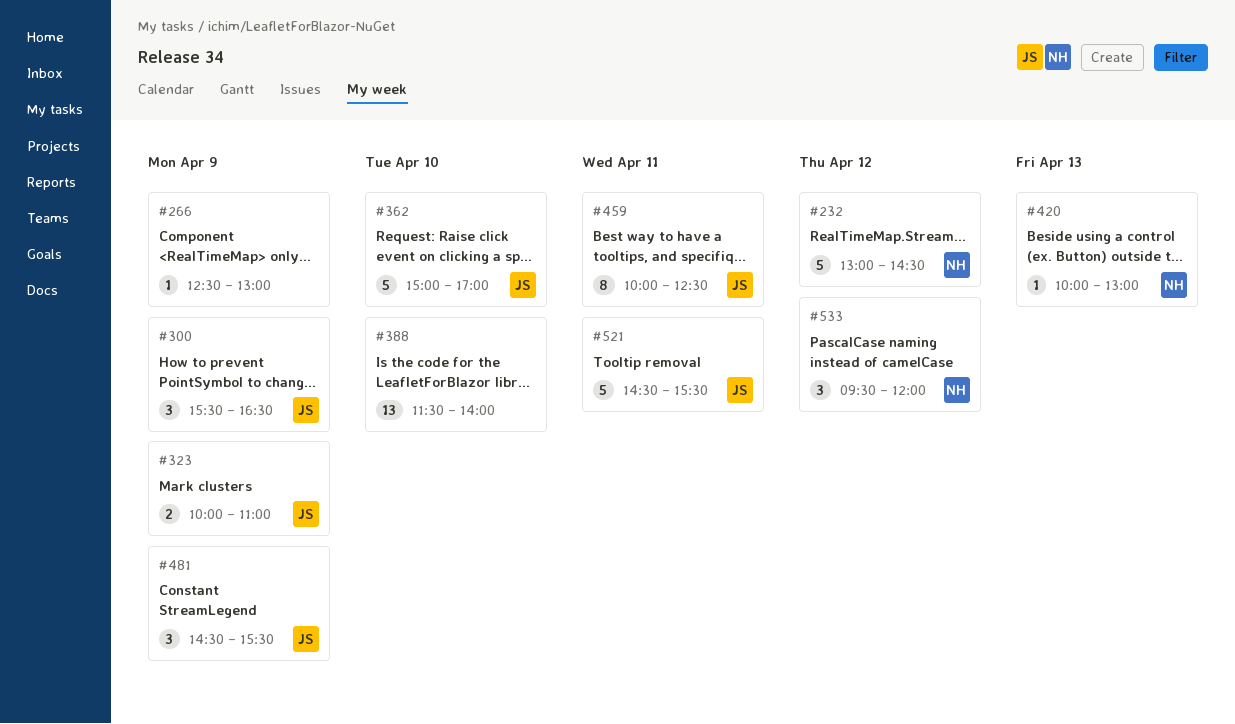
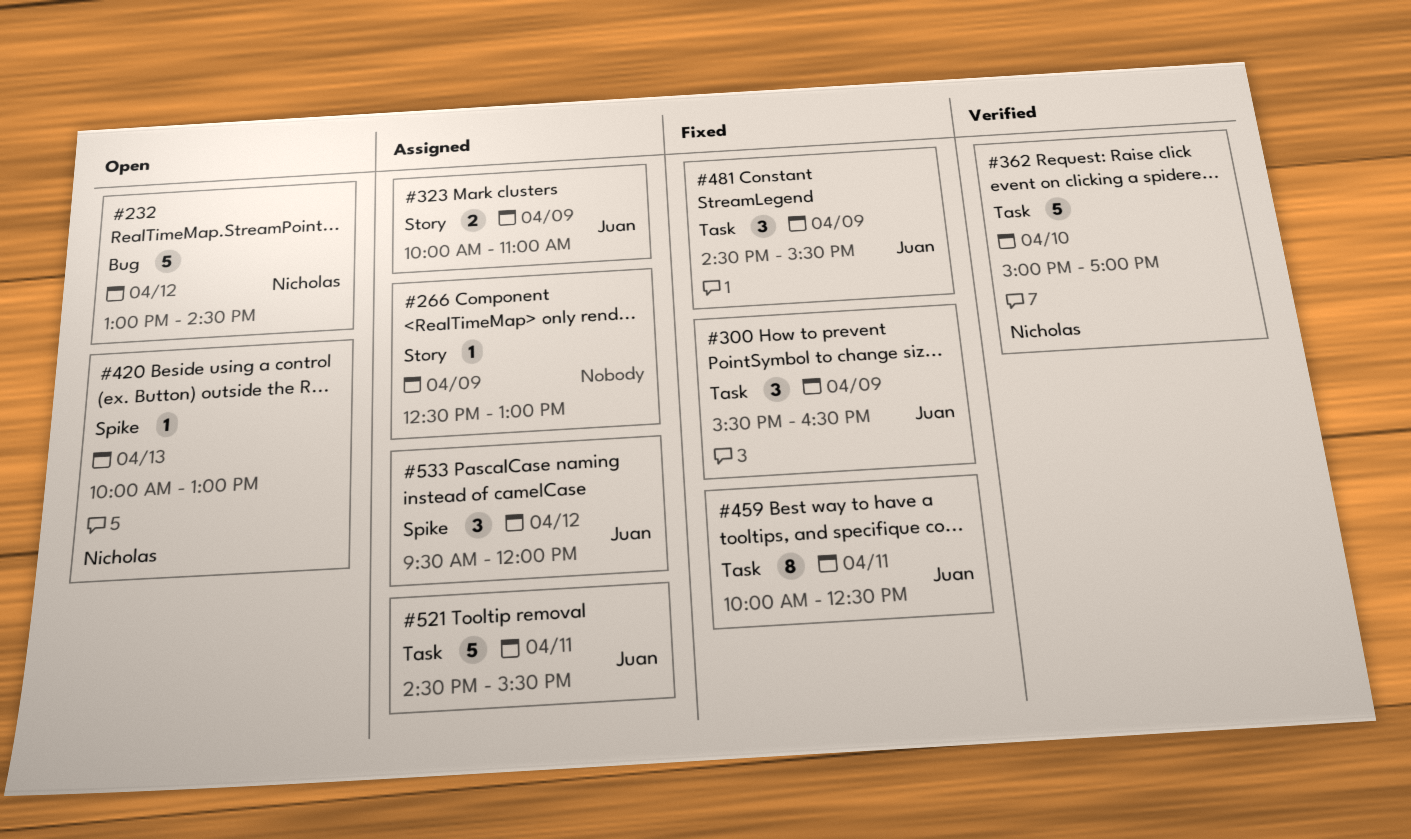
#362, owner: Juan -> Nicholas
#388: present -> none
#533, owner: Nicholas -> Juan

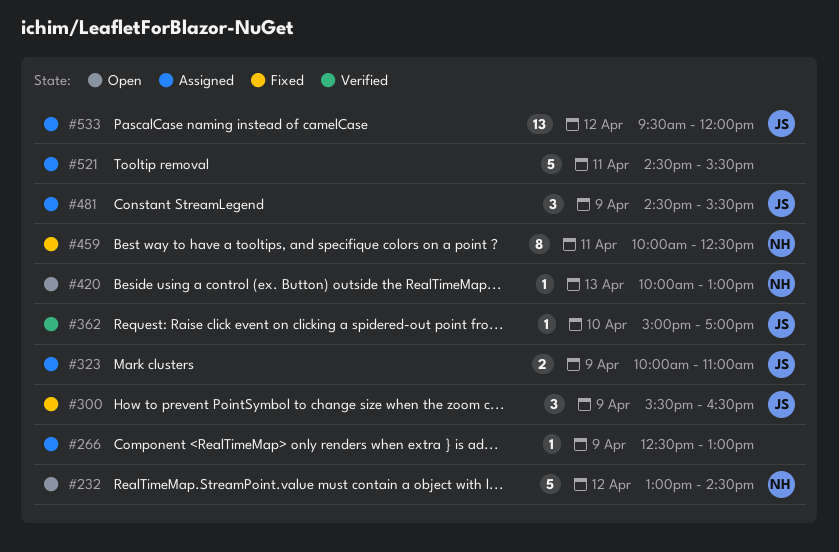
#362, owner: Nicholas -> Juan
#362, estimate: 5 -> 1
#459, owner: Juan -> Nicholas
#481, status: Fixed -> Assigned
#521, owner: Juan -> none
#533, estimate: 3 -> 13

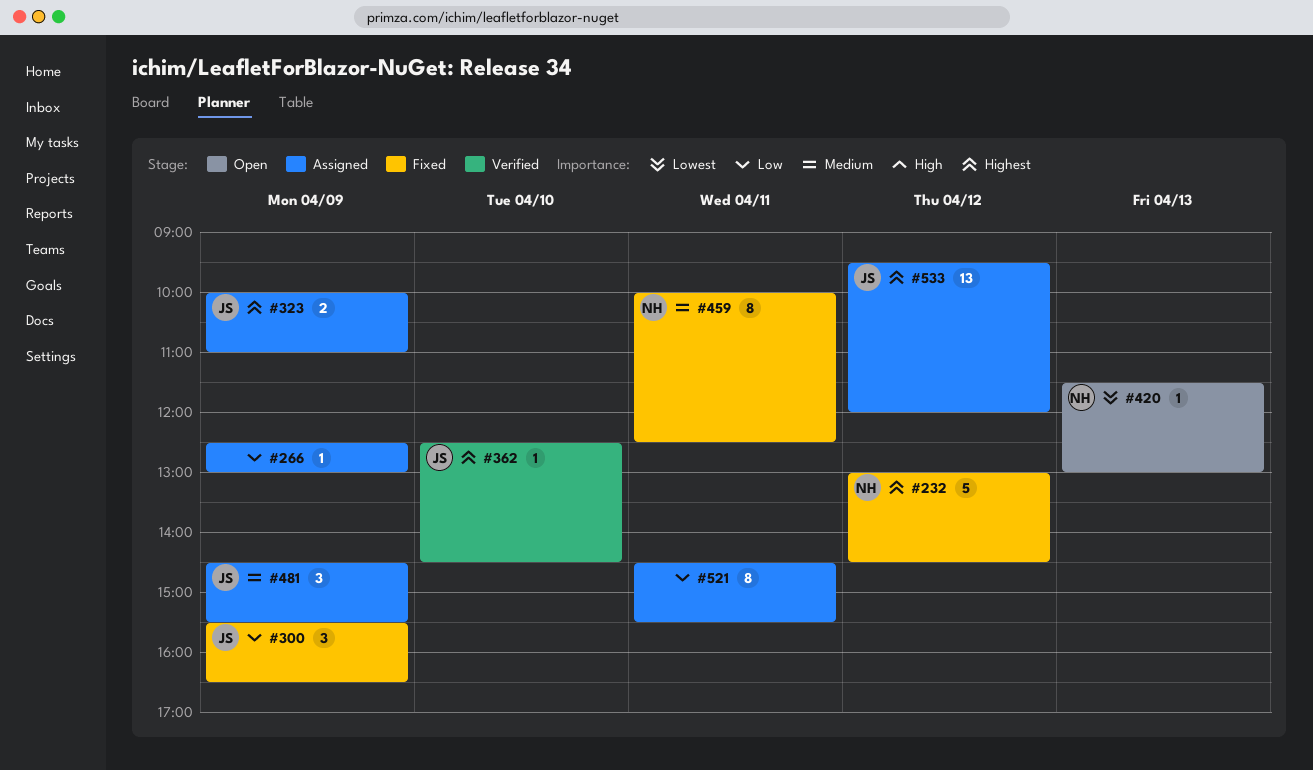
#232, status: Open -> Fixed
#362, begins: 15:00 -> 12:30
#362, ends: 17:00 -> 14:30
#420, begins: 10:00 -> 11:30
#521, estimate: 5 -> 8

